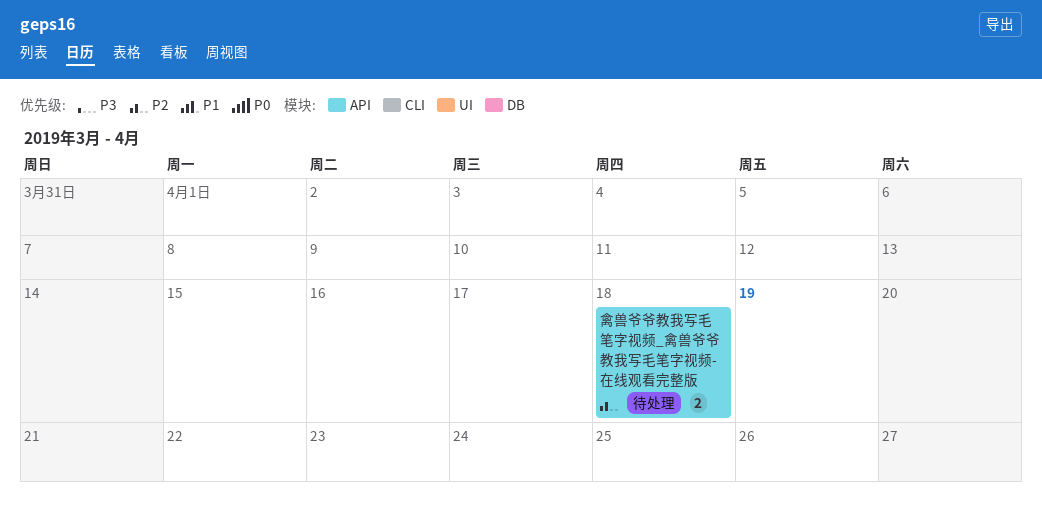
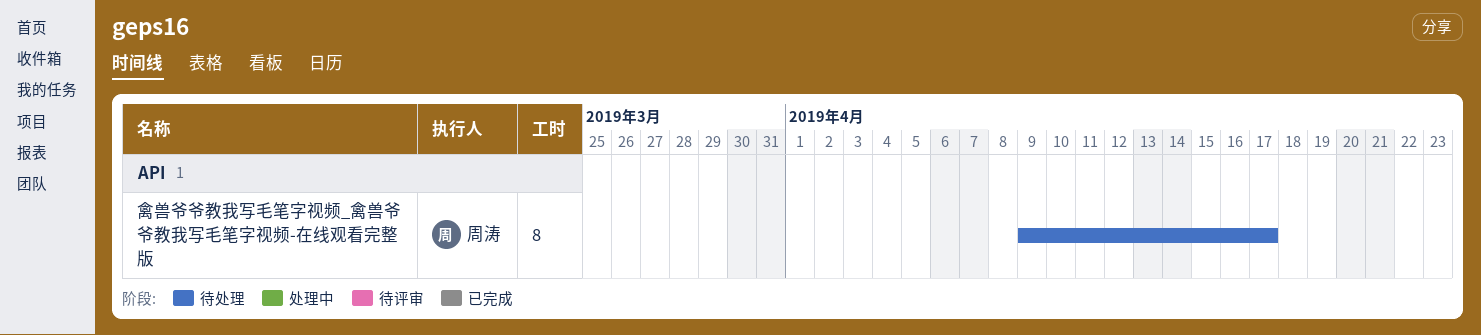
禽兽爷爷教我写毛笔字视频_禽兽爷爷教我写毛笔字视频-在线观看完整版, estimate: 2 -> 8
禽兽爷爷教我写毛笔字视频_禽兽爷爷教我写毛笔字视频-在线观看完整版, due: Apr 18 -> Apr 17

